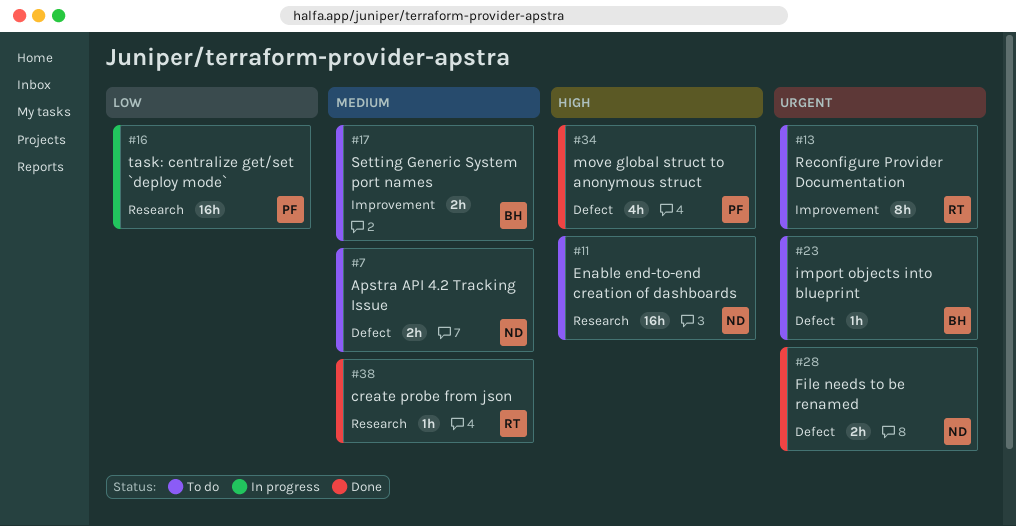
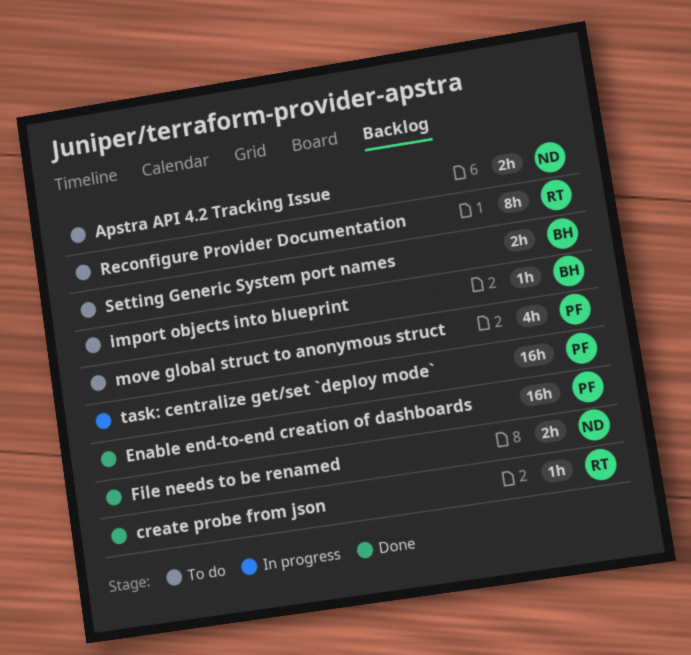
Enable end-to-end creation of dashboards, status: To do -> Done
Enable end-to-end creation of dashboards, owner: ND -> PF
move global struct to anonymous struct, status: Done -> To do

